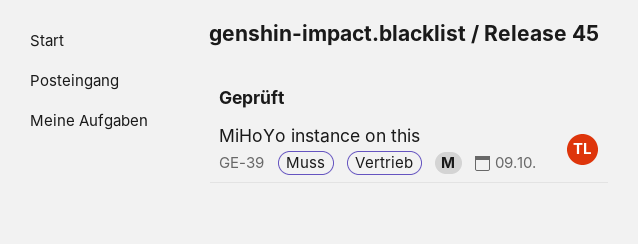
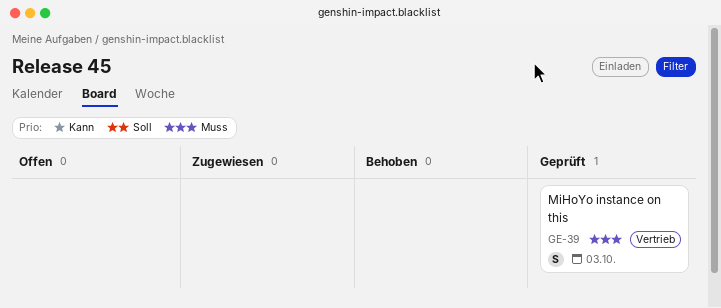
GE-39, estimate: M -> S
GE-39, due: Oct 9 -> Oct 3

